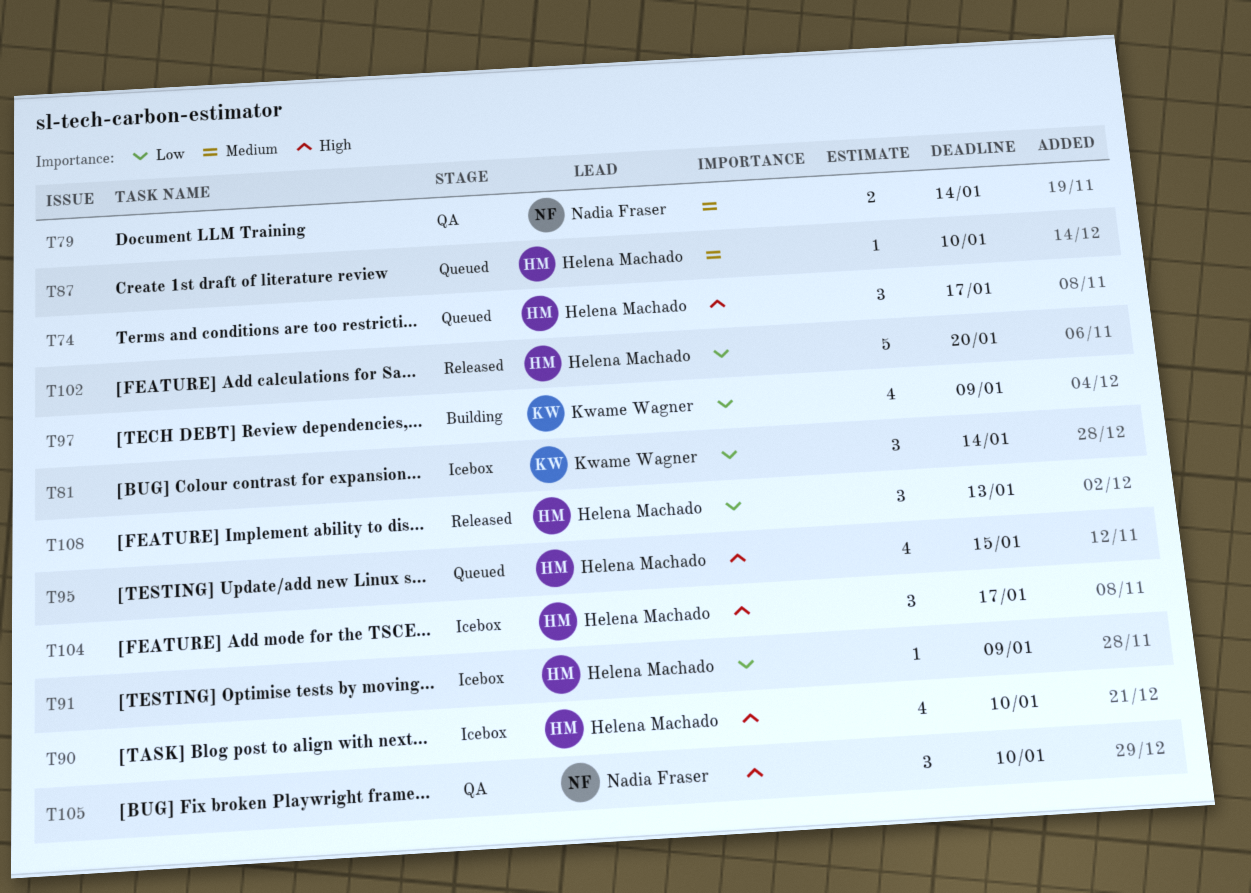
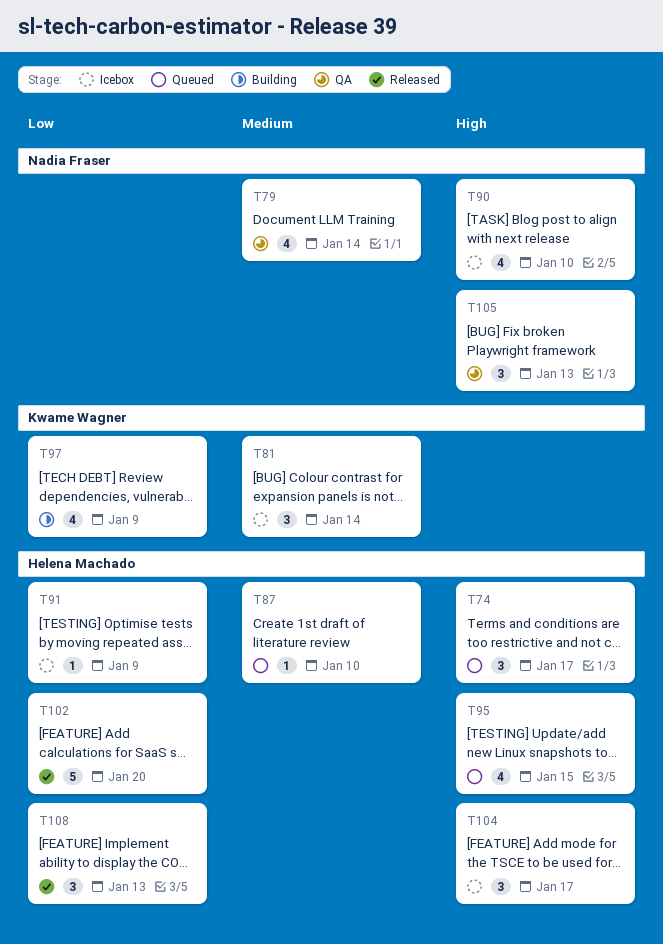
T79, estimate: 2 -> 4
T81, priority: Low -> Medium
T90, owner: Helena Machado -> Nadia Fraser
T105, due: Jan 10 -> Jan 13

